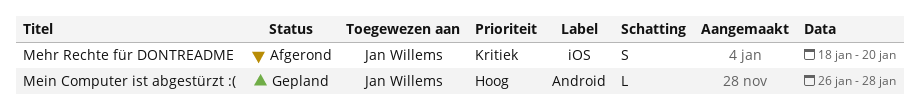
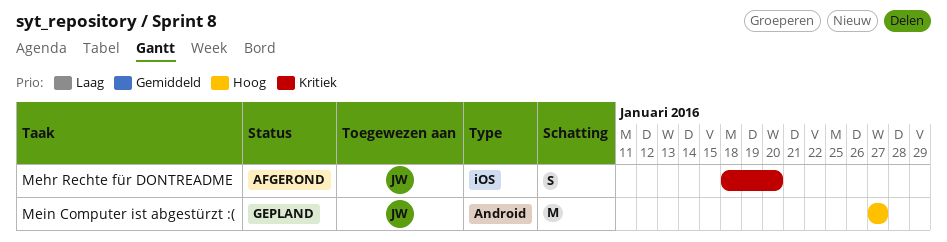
Mein Computer ist abgestürzt :(, estimate: L -> M
Mein Computer ist abgestürzt :(, start: Jan 26 -> Jan 27
Mein Computer ist abgestürzt :(, due: Jan 28 -> Jan 27

